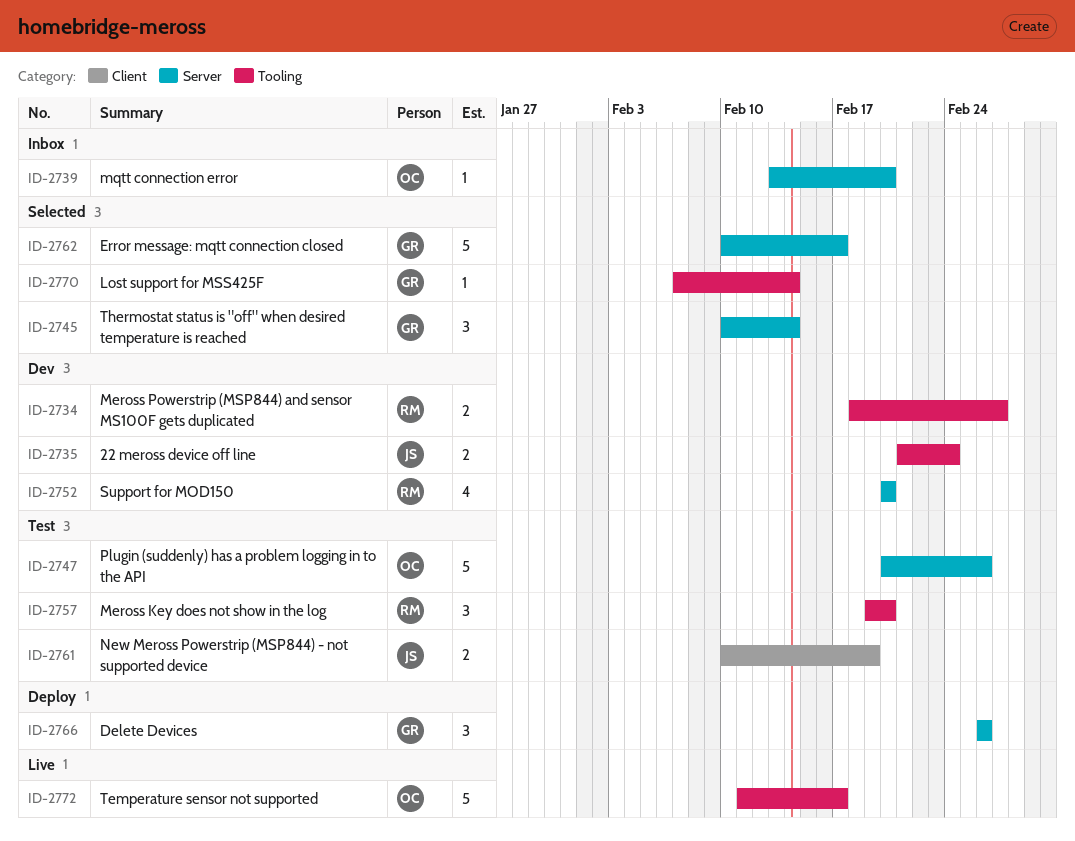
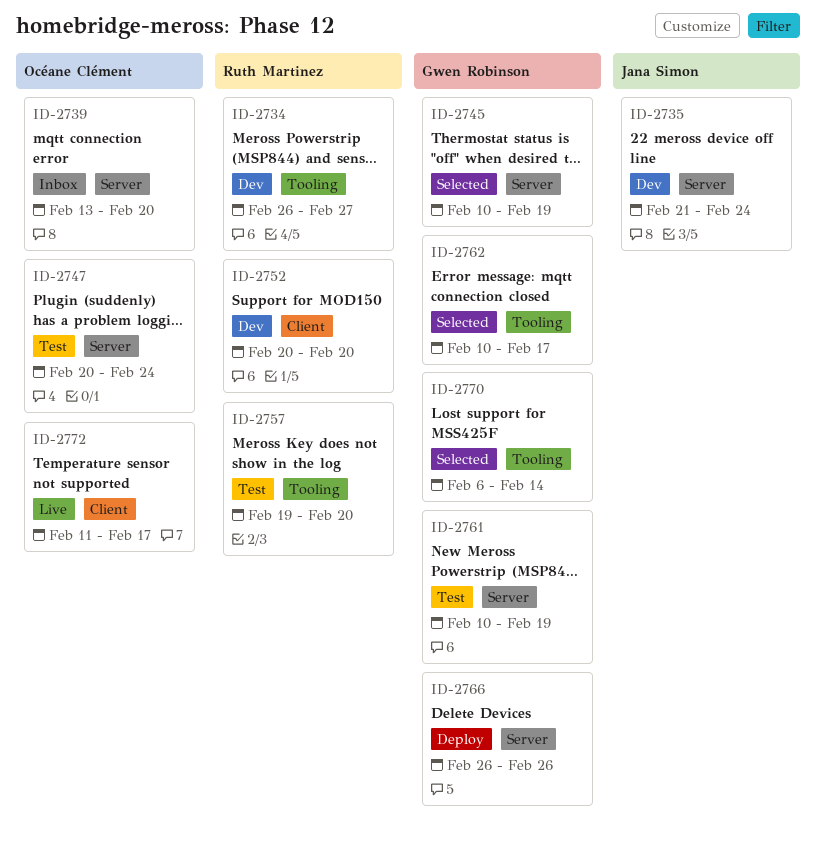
ID-2734, start: Feb 18 -> Feb 26
ID-2735, label: Tooling -> Server
ID-2745, due: Feb 14 -> Feb 19
ID-2747, due: Feb 26 -> Feb 24
ID-2752, label: Server -> Client
ID-2761, owner: Jana Simon -> Gwen Robinson
ID-2761, label: Client -> Server
ID-2762, label: Server -> Tooling
ID-2770, start: Feb 7 -> Feb 6
ID-2772, label: Tooling -> Client

